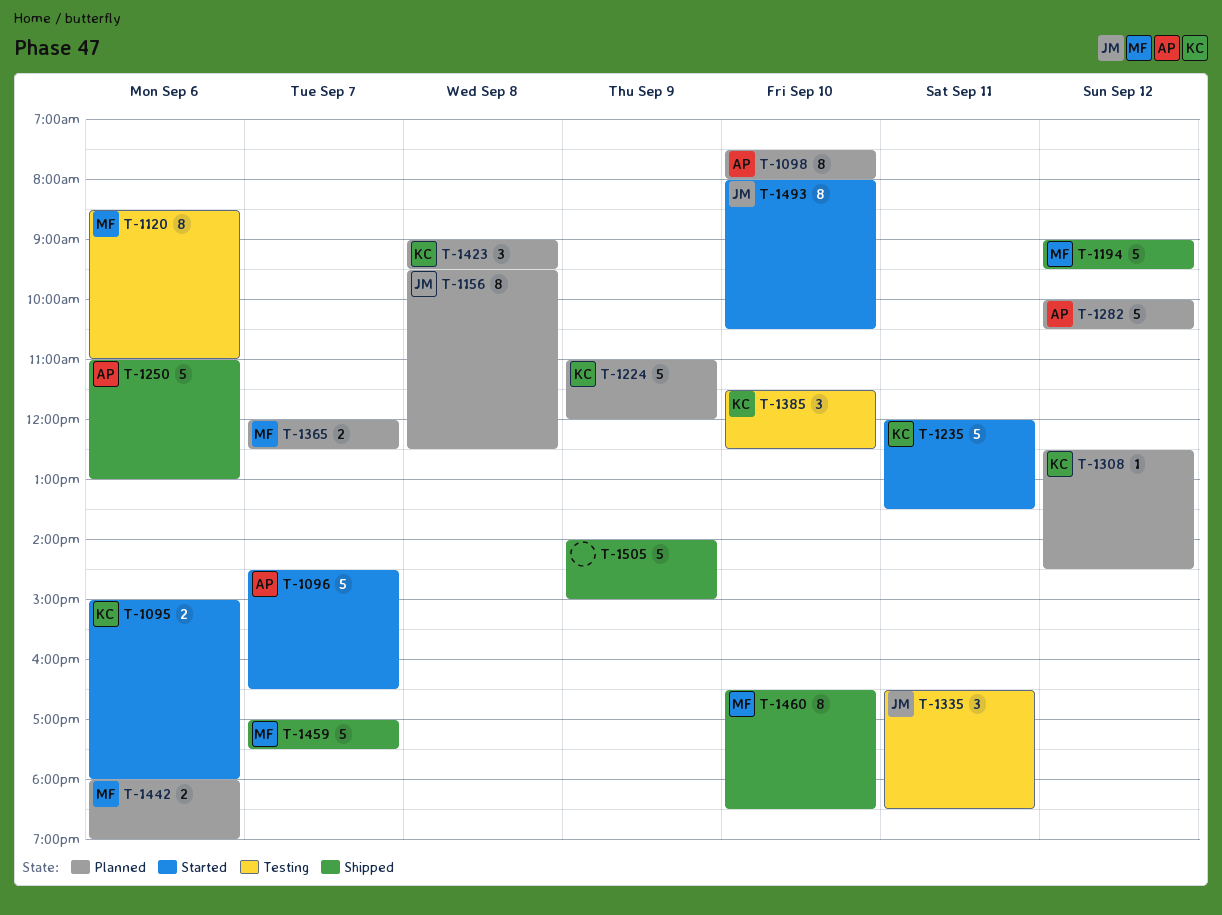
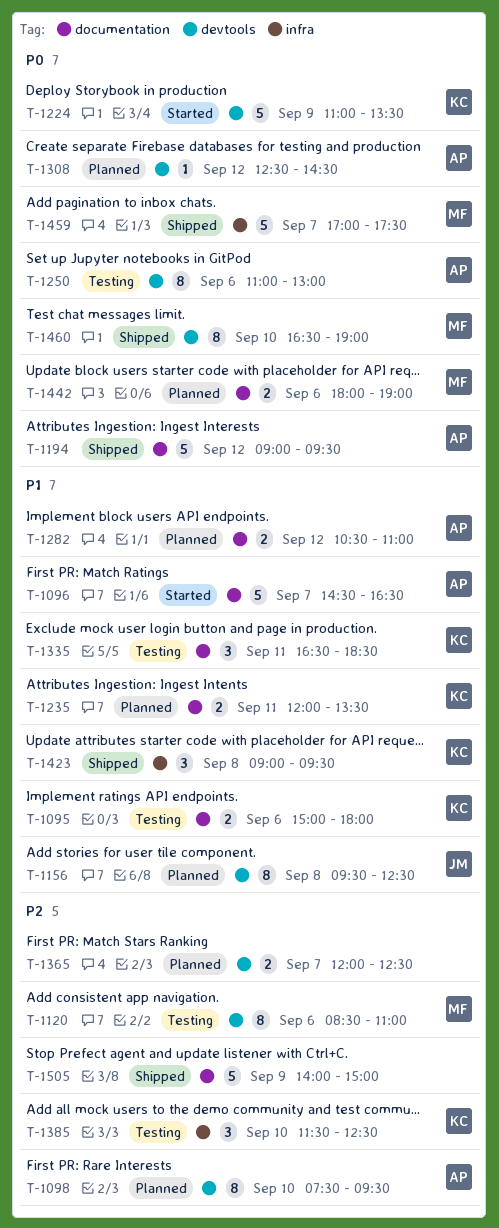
T-1095, status: Started -> Testing
T-1098, ends: 08:00 -> 09:30
T-1194, owner: MF -> AP
T-1224, status: Planned -> Started
T-1224, ends: 12:00 -> 13:30
T-1235, status: Started -> Planned
T-1235, estimate: 5 -> 2
T-1250, status: Shipped -> Testing
T-1250, estimate: 5 -> 8
T-1282, estimate: 5 -> 2
T-1282, begins: 10:00 -> 10:30
T-1282, ends: 10:30 -> 11:00
T-1308, owner: KC -> AP
T-1335, owner: JM -> KC
T-1365, owner: MF -> none
T-1423, status: Planned -> Shipped
T-1460, ends: 18:30 -> 19:00
T-1493: present -> none

